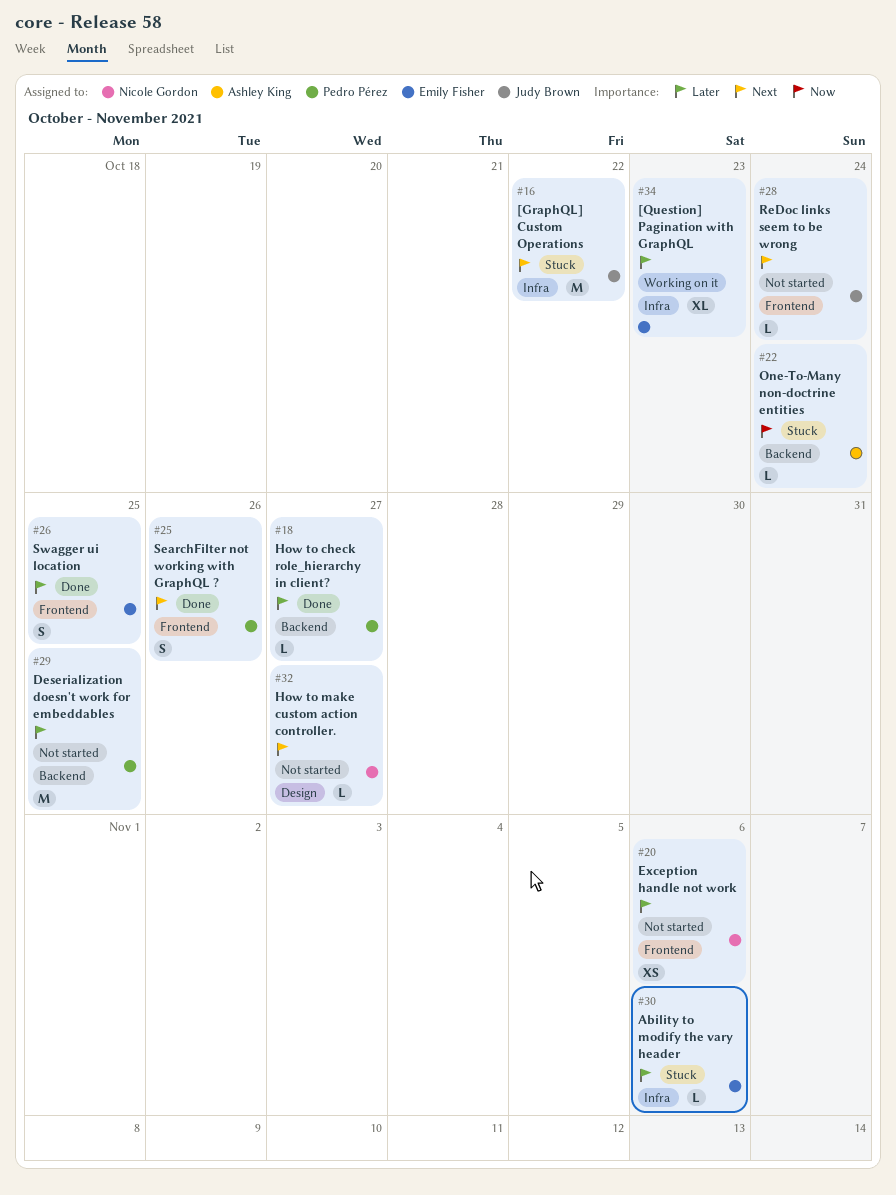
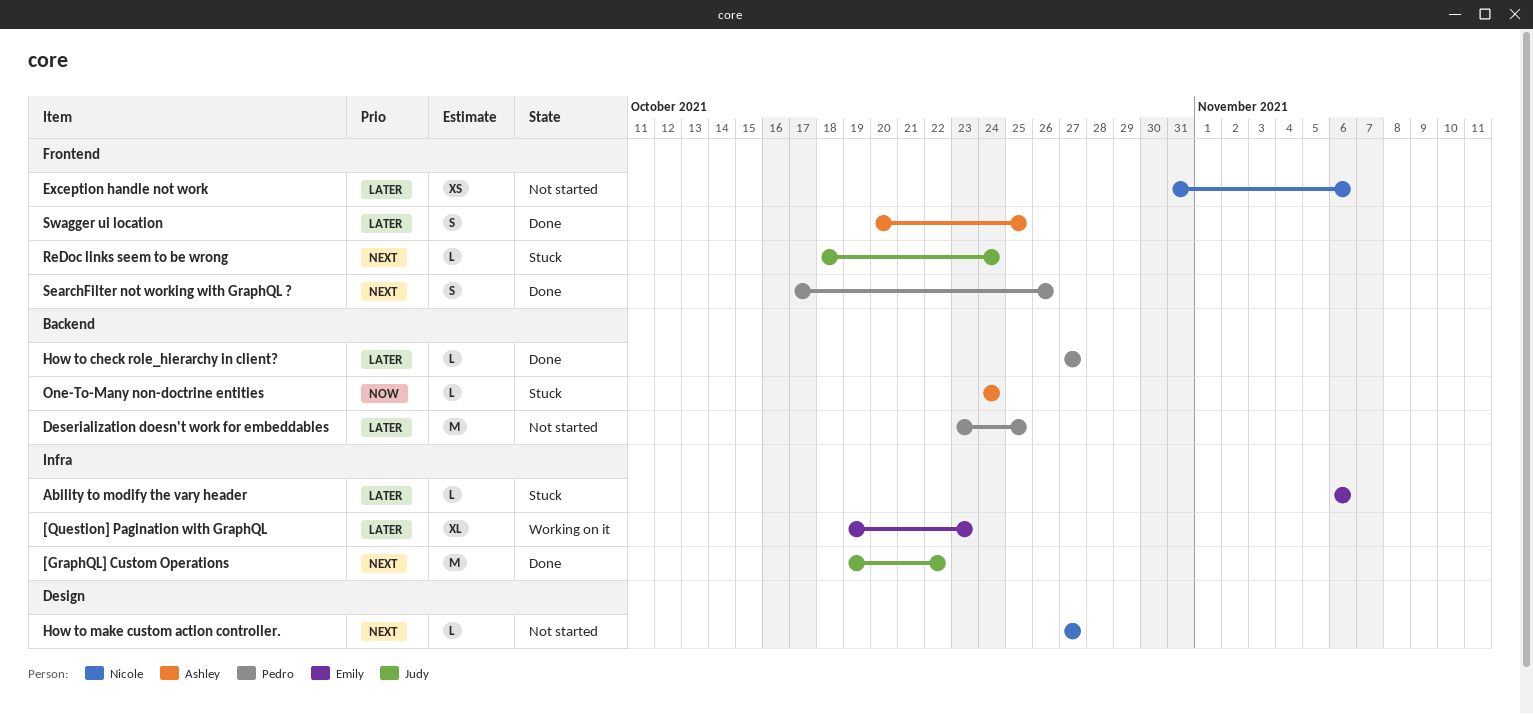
[GraphQL] Custom Operations, status: Stuck -> Done
ReDoc links seem to be wrong, status: Not started -> Stuck
Swagger ui location, owner: Emily Fisher -> Ashley King

